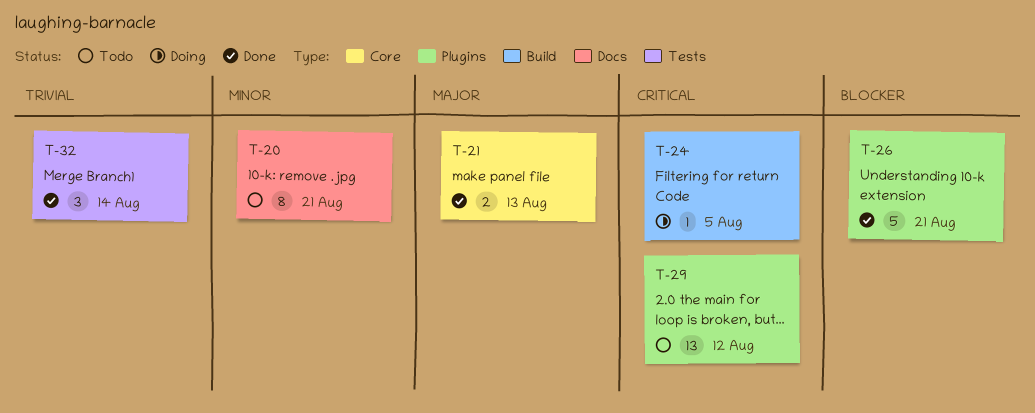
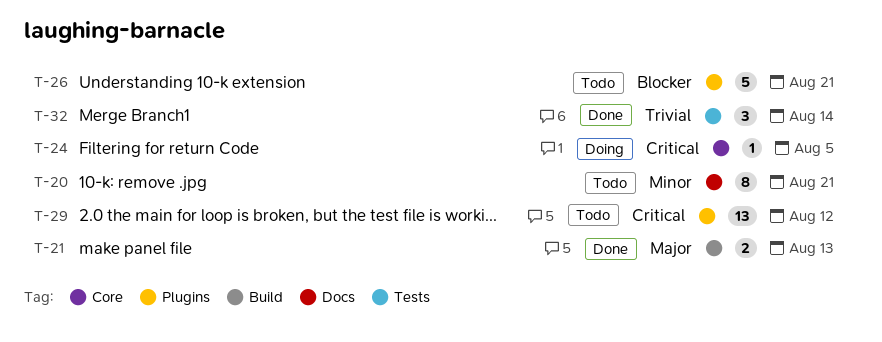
T-21, label: Core -> Build
T-24, label: Build -> Core
T-26, status: Done -> Todo

